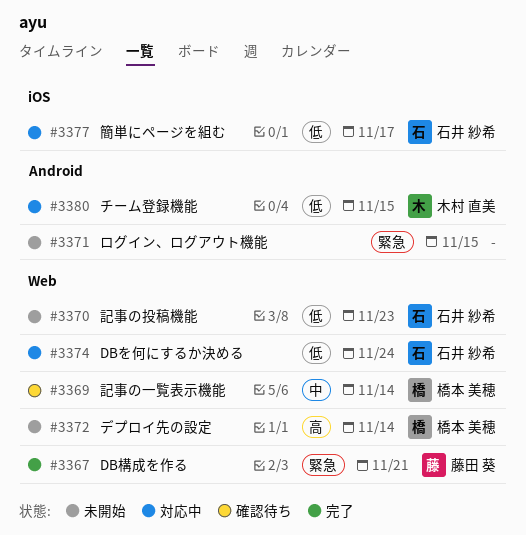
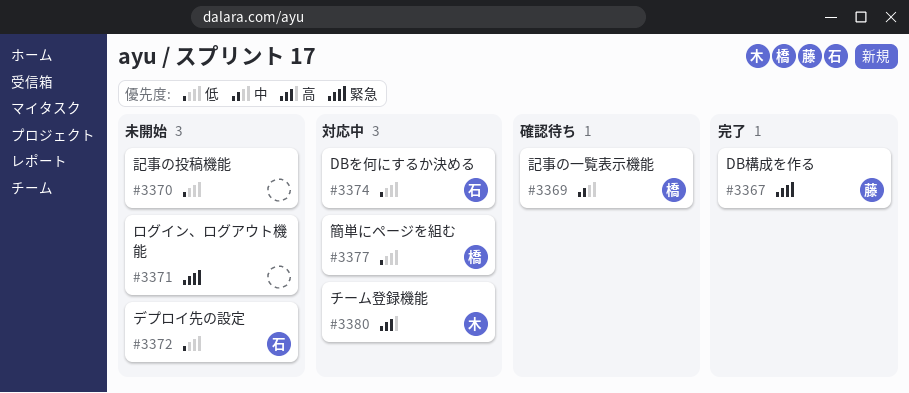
#3370, owner: 石井 紗希 -> none
#3372, owner: 橋本 美穂 -> 石井 紗希
#3372, priority: 高 -> 低
#3377, owner: 石井 紗希 -> 橋本 美穂
#3380, priority: 低 -> 高

